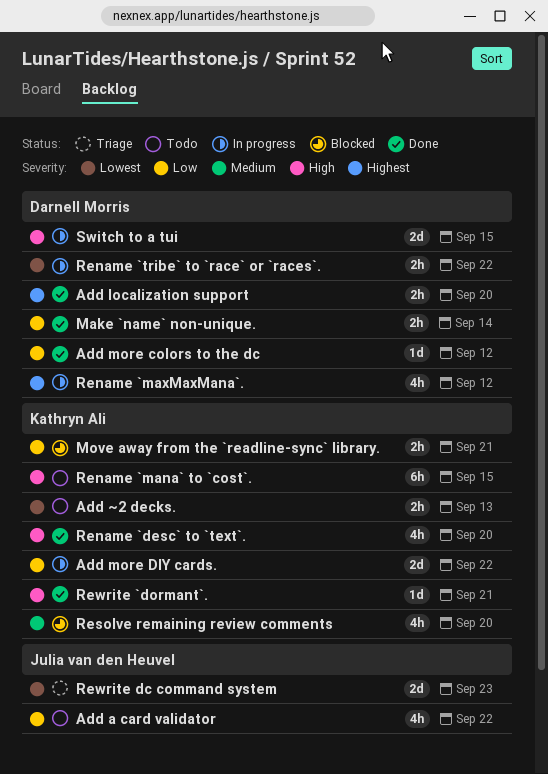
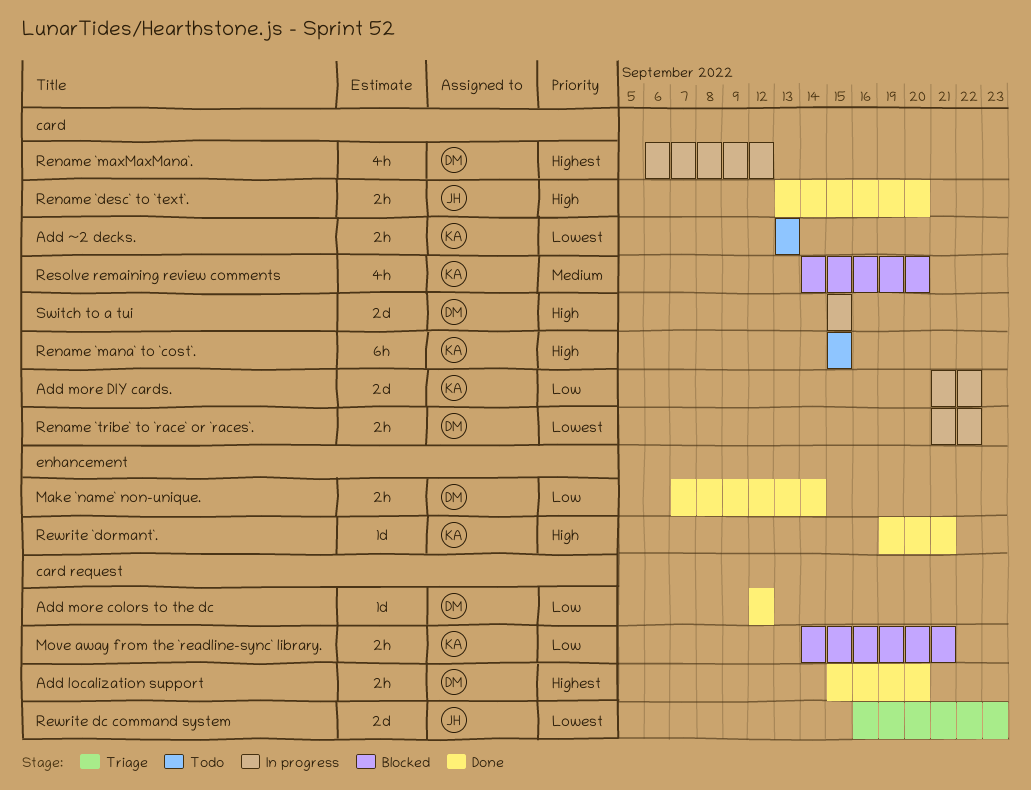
Add a card validator: present -> none
Rename `desc` to `text`., owner: Kathryn Ali -> Julia van den Heuvel
Rename `desc` to `text`., estimate: 4h -> 2h

